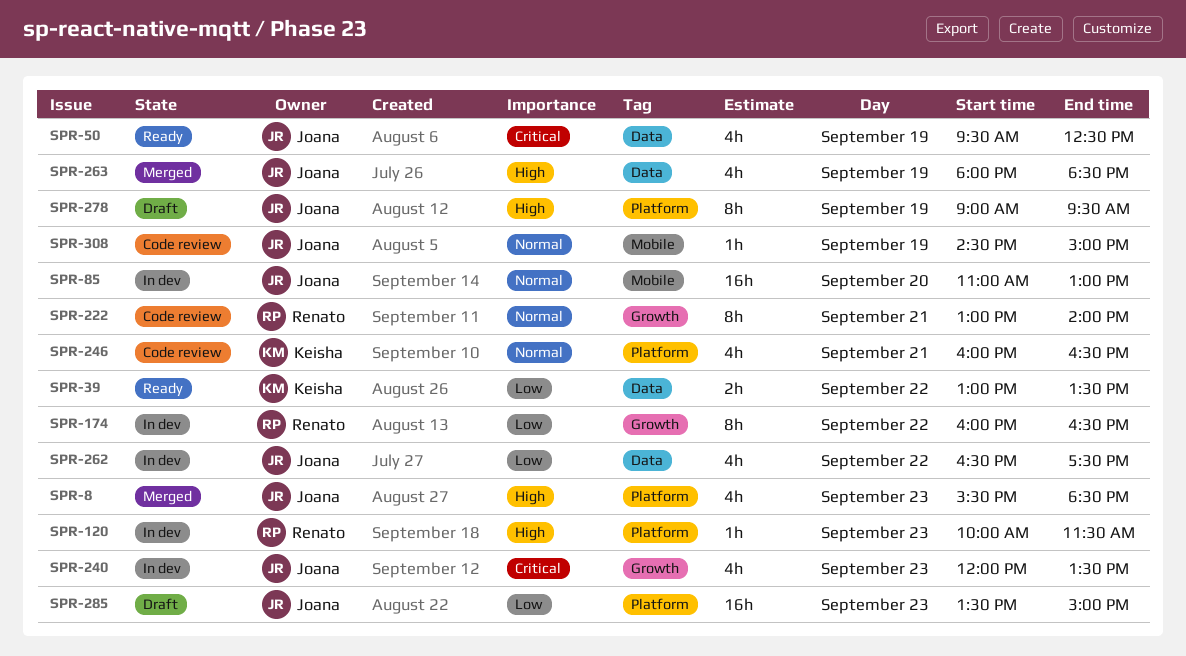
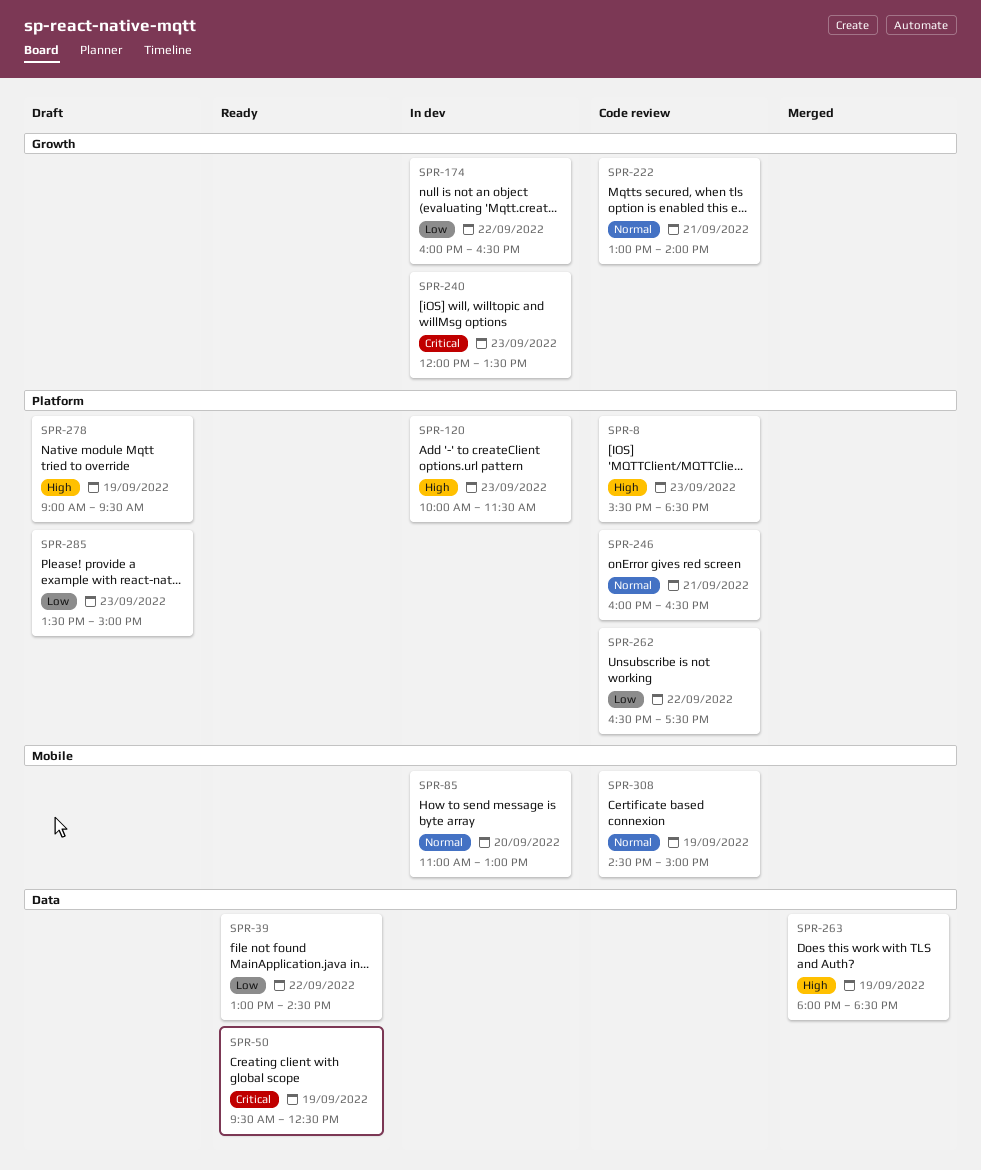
SPR-8, status: Merged -> Code review
SPR-39, ends: 13:30 -> 14:30
SPR-262, status: In dev -> Code review
SPR-262, label: Data -> Platform

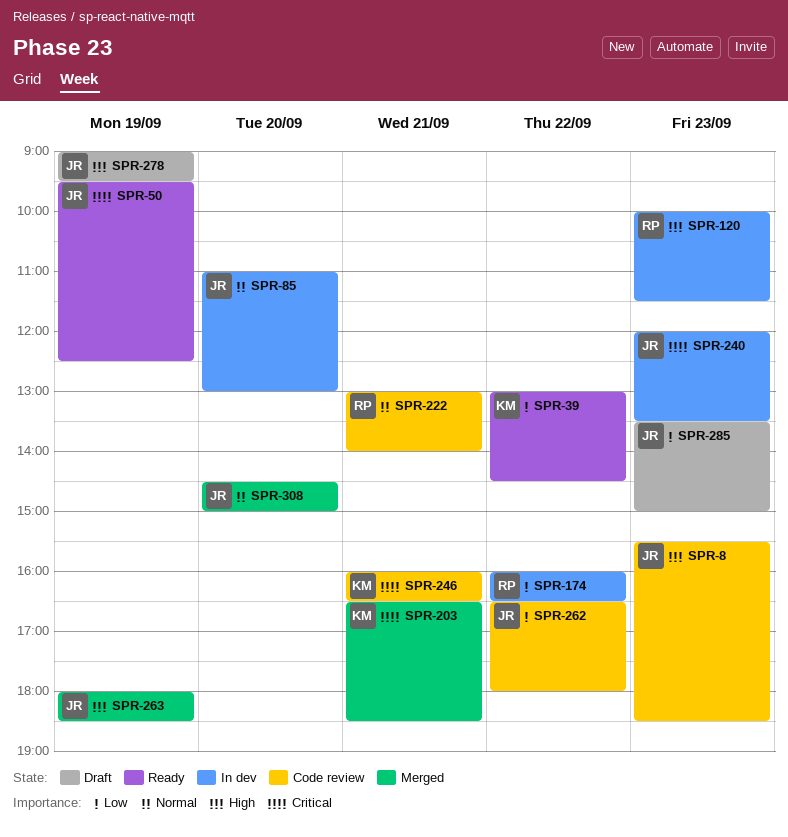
SPR-203: none -> present
SPR-246, priority: Normal -> Critical
SPR-262, ends: 17:30 -> 18:00
SPR-308, status: Code review -> Merged
SPR-308, day: Sep 19 -> Sep 20

